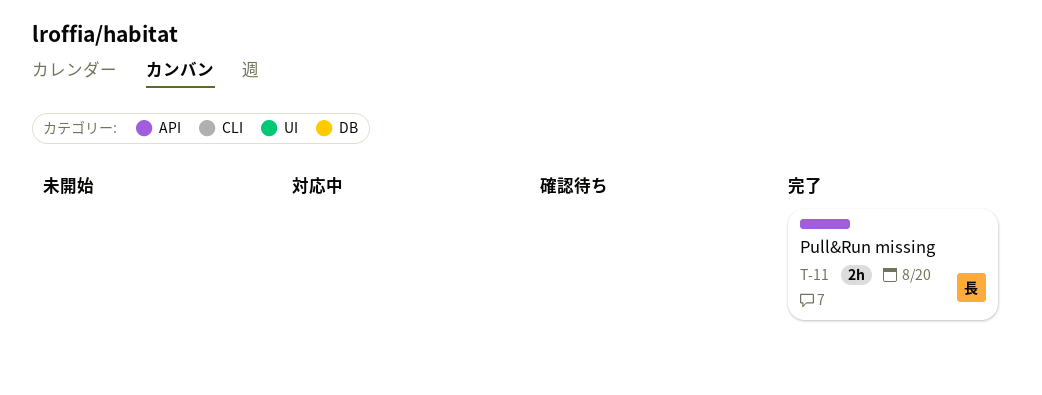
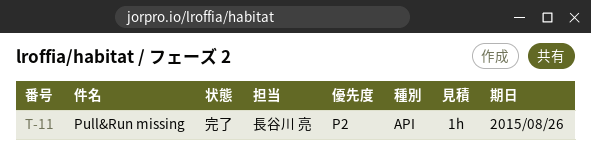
T-11, estimate: 2h -> 1h
T-11, due: Aug 20 -> Aug 26

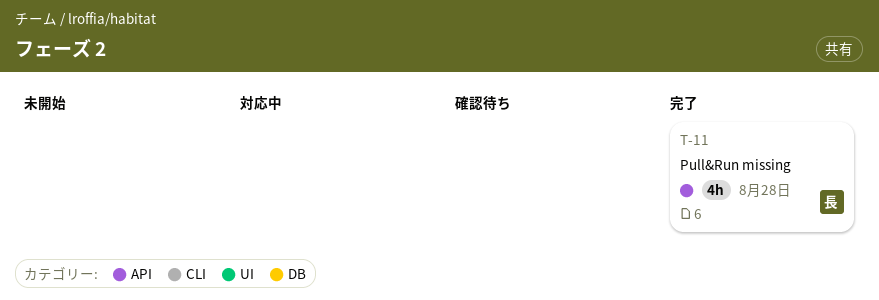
T-11, estimate: 1h -> 4h
T-11, due: Aug 26 -> Aug 28

